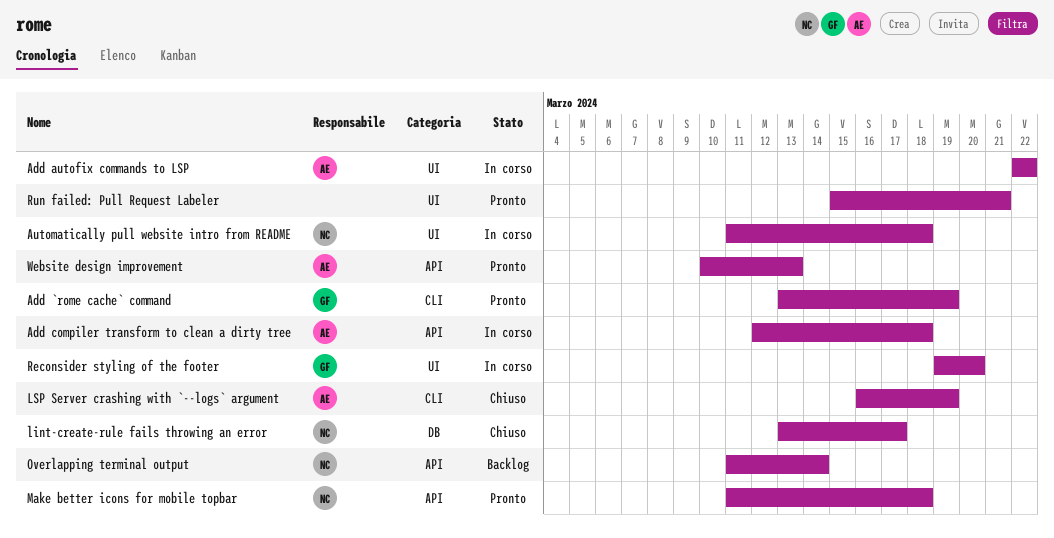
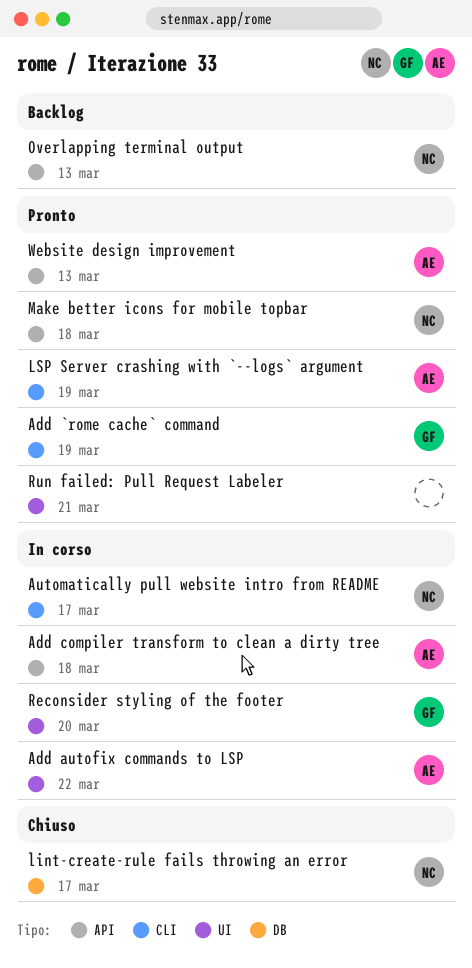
Automatically pull website intro from README, label: UI -> CLI
Automatically pull website intro from README, due: Mar 18 -> Mar 17
LSP Server crashing with `--logs` argument, status: Chiuso -> Pronto
Overlapping terminal output, due: Mar 14 -> Mar 13

